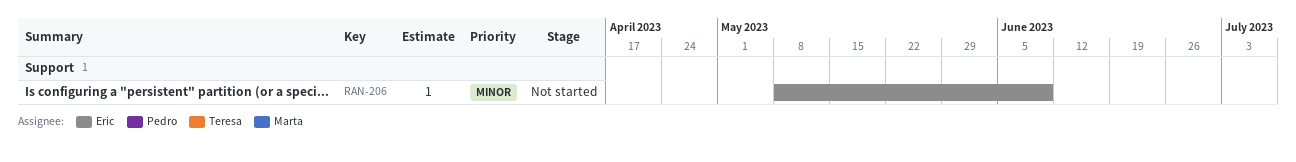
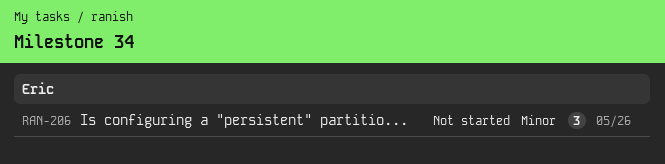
RAN-206, estimate: 1 -> 3
RAN-206, due: Jun 9 -> May 26

